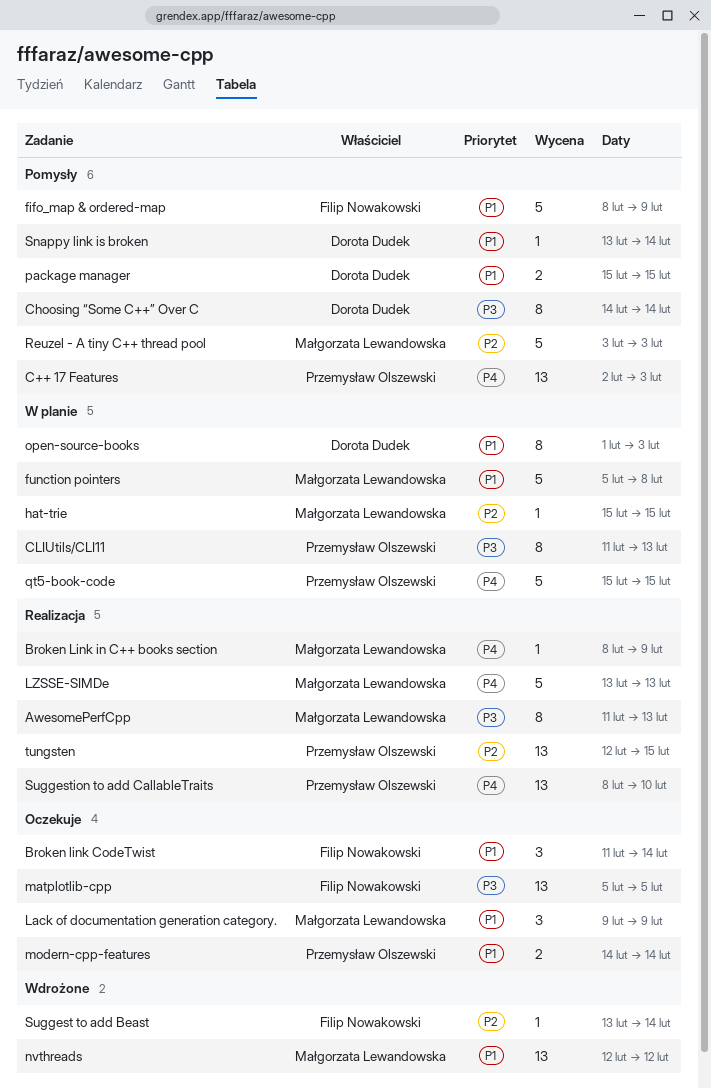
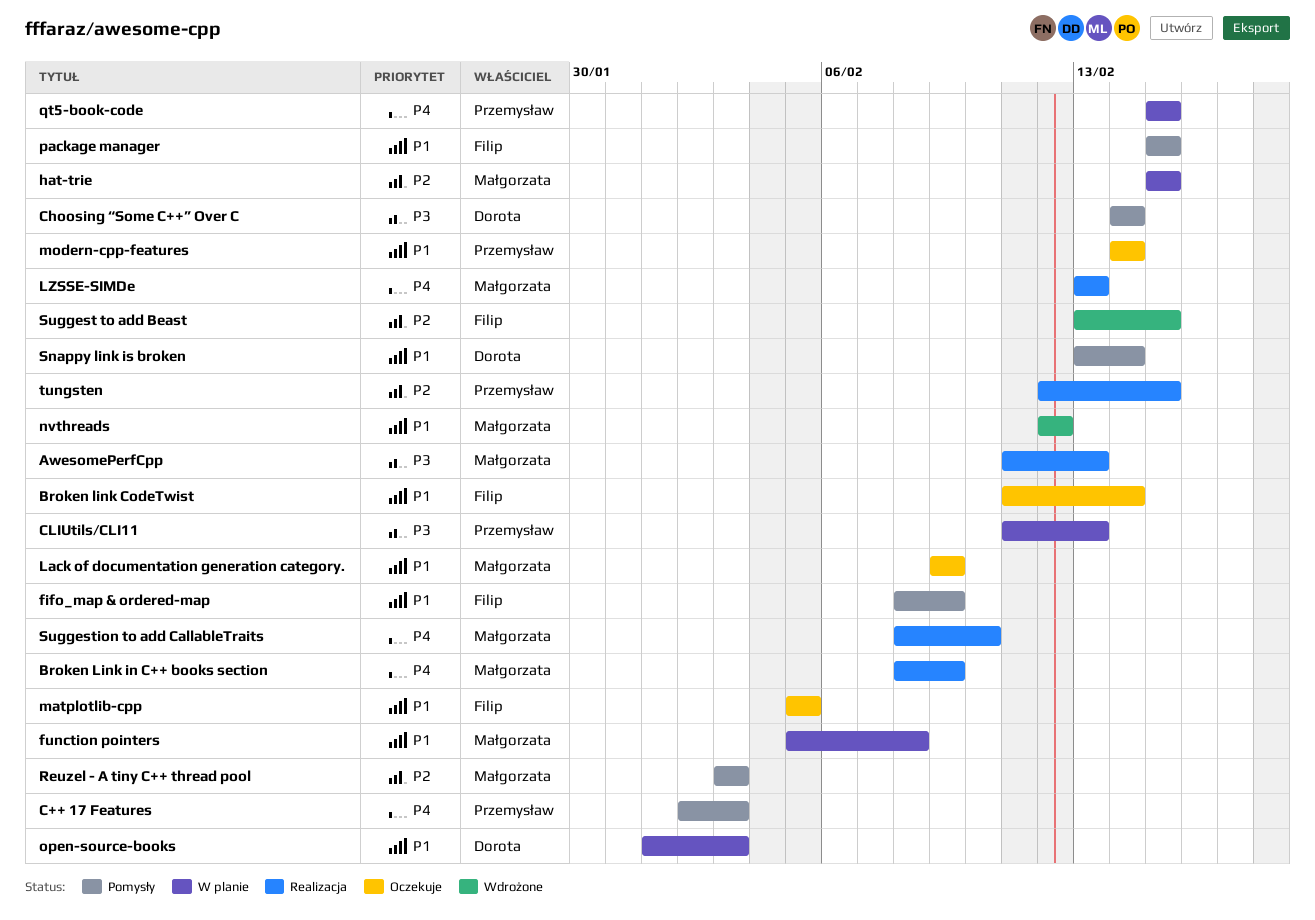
matplotlib-cpp, priority: P3 -> P1
package manager, owner: Dorota Dudek -> Filip Nowakowski
Suggest to add Beast, due: Feb 14 -> Feb 15
Suggestion to add CallableTraits, owner: Przemysław Olszewski -> Małgorzata Lewandowska

